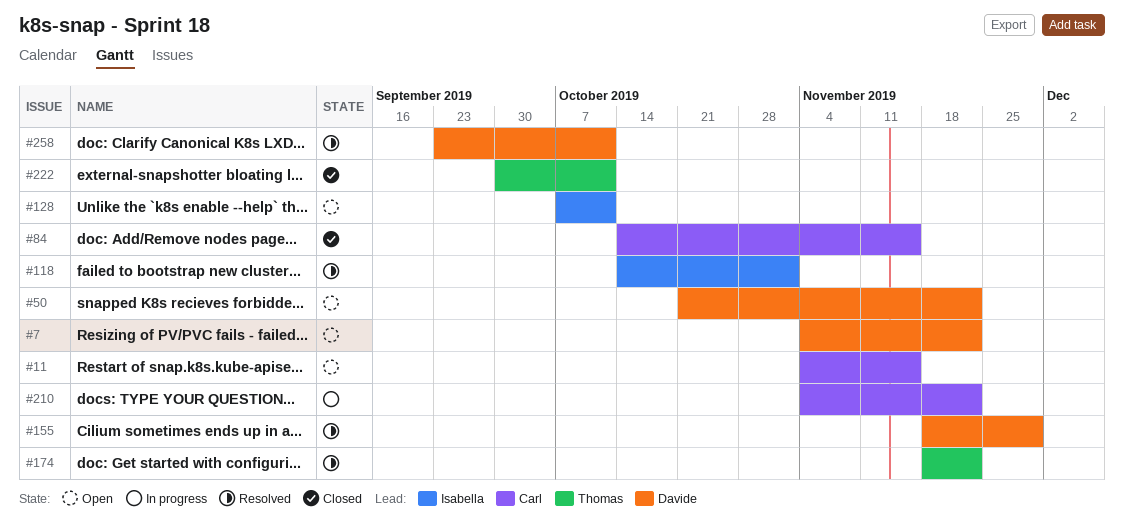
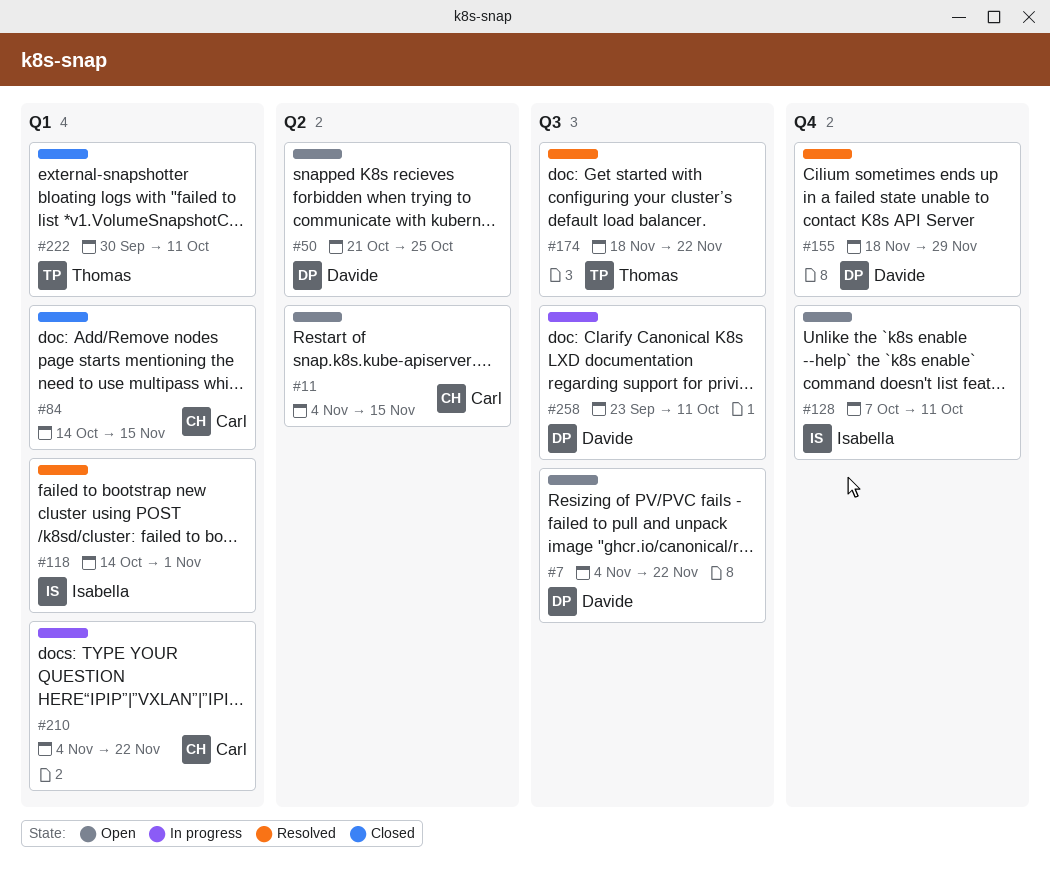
#50, due: Nov 22 -> Oct 25
#258, status: Resolved -> In progress

